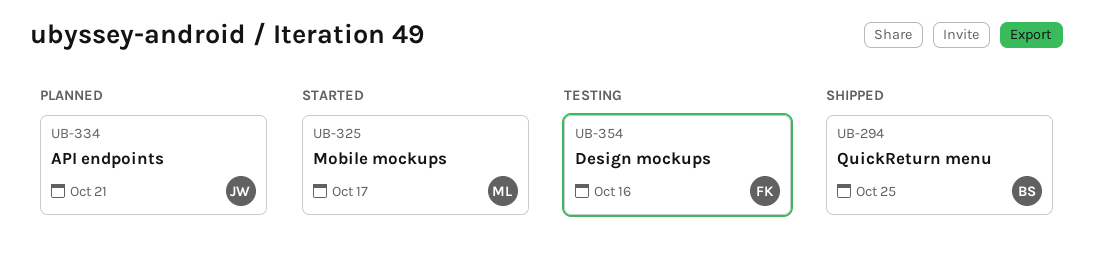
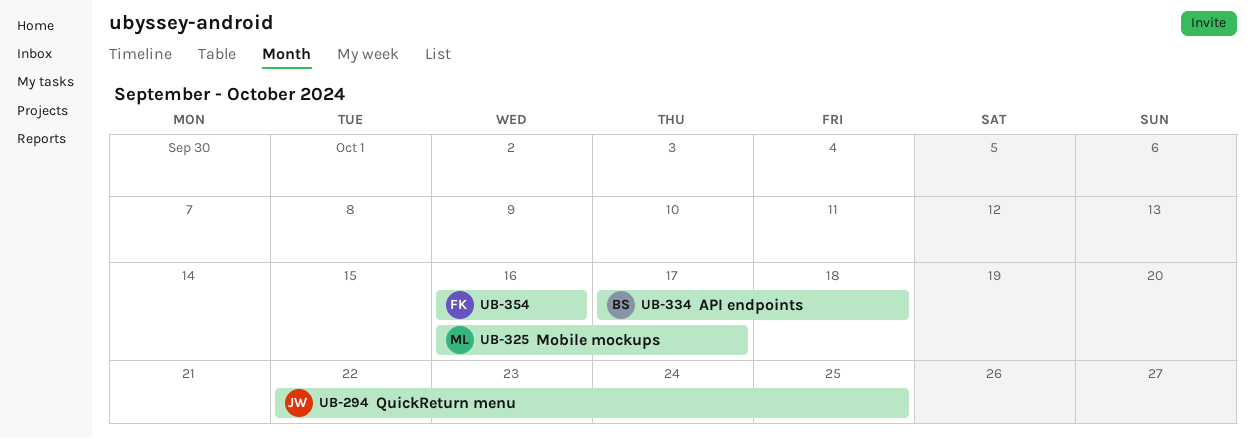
UB-294, owner: BS -> JW
UB-334, owner: JW -> BS
UB-334, due: Oct 21 -> Oct 18

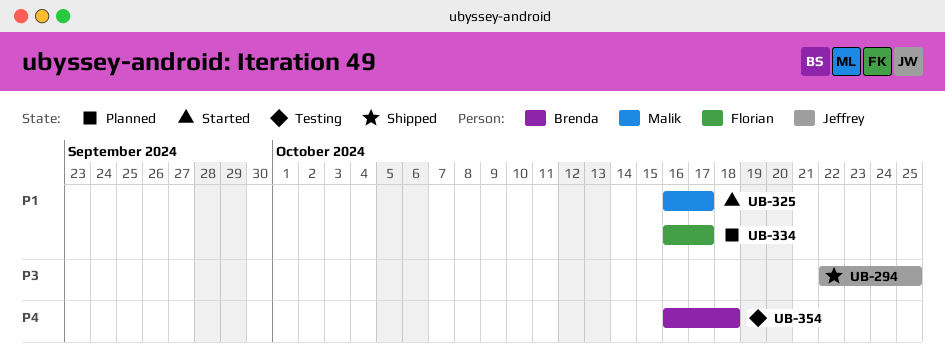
UB-334, owner: Brenda -> Florian
UB-334, start: Oct 17 -> Oct 16
UB-334, due: Oct 18 -> Oct 17
UB-354, owner: Florian -> Brenda
UB-354, due: Oct 16 -> Oct 18

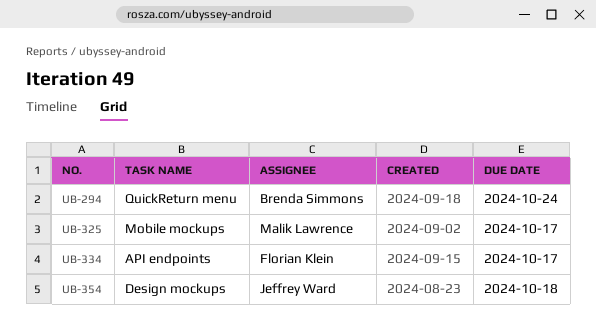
UB-294, owner: Jeffrey Ward -> Brenda Simmons
UB-294, due: Oct 25 -> Oct 24
UB-354, owner: Brenda Simmons -> Jeffrey Ward

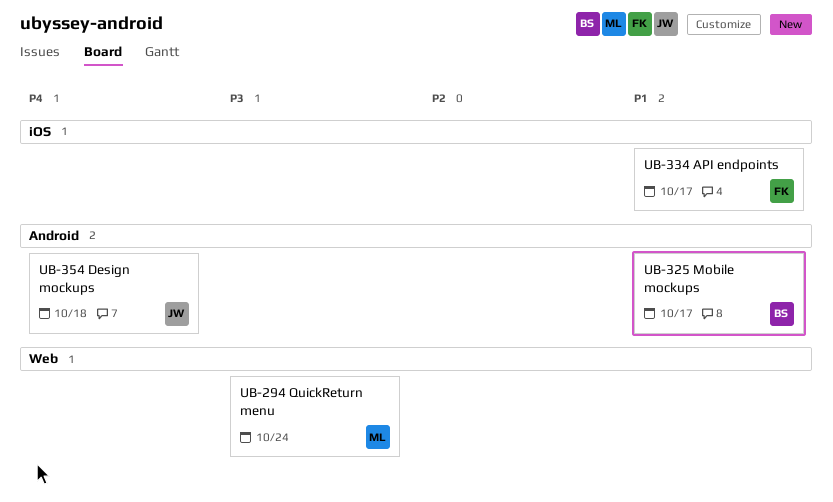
UB-294, owner: Brenda Simmons -> Malik Lawrence
UB-325, owner: Malik Lawrence -> Brenda Simmons

